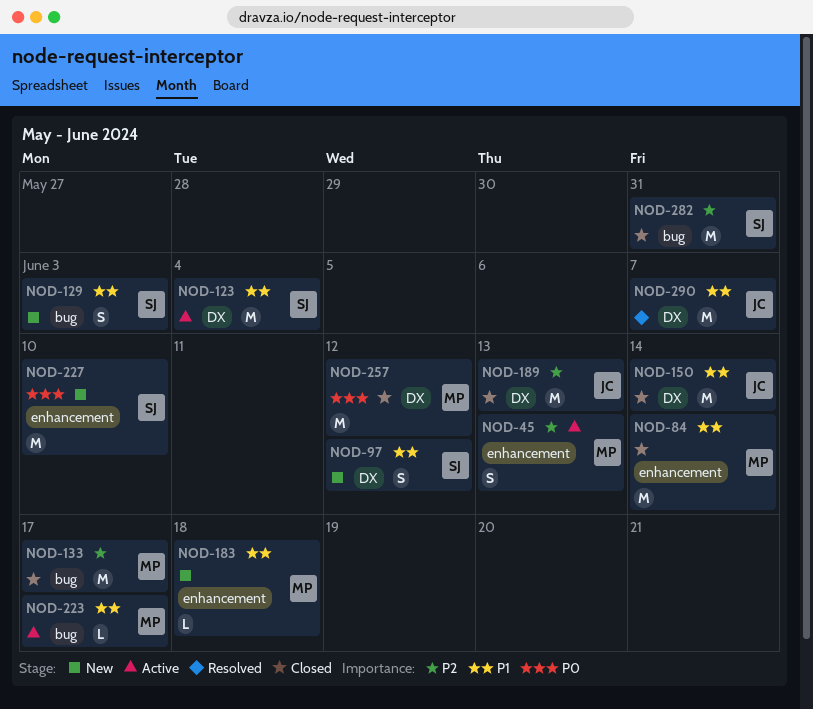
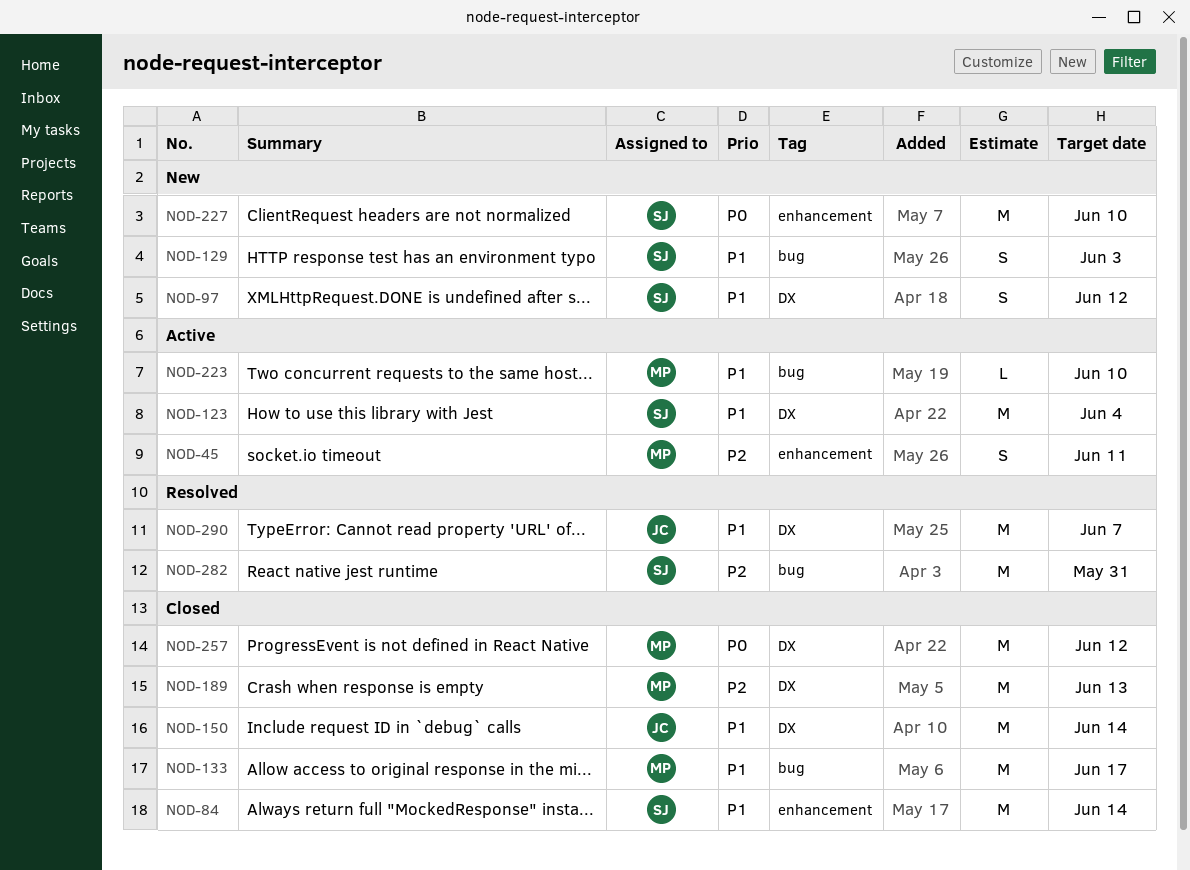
NOD-45, due: Jun 13 -> Jun 11
NOD-84, owner: MP -> SJ
NOD-133, priority: P2 -> P1
NOD-183: present -> none
NOD-189, owner: JC -> MP
NOD-223, due: Jun 17 -> Jun 10
NOD-282, status: Closed -> Resolved

